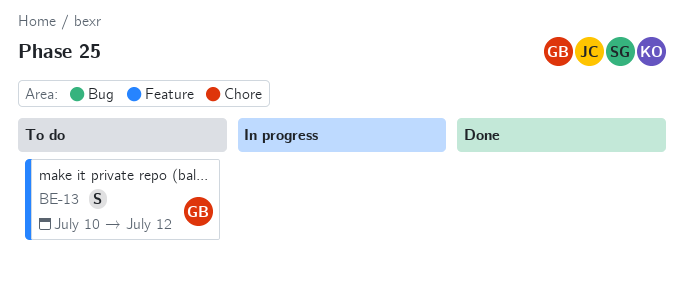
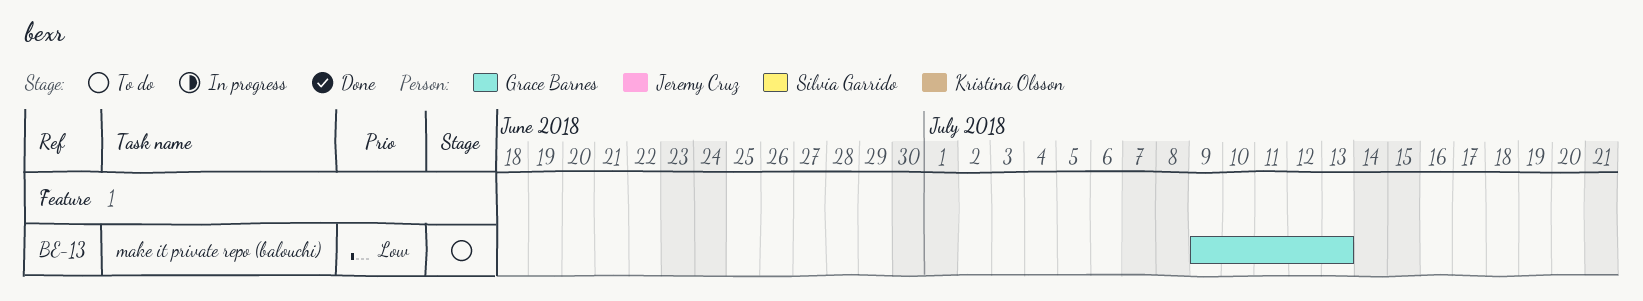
BE-13, start: Jul 10 -> Jul 9
BE-13, due: Jul 12 -> Jul 13

